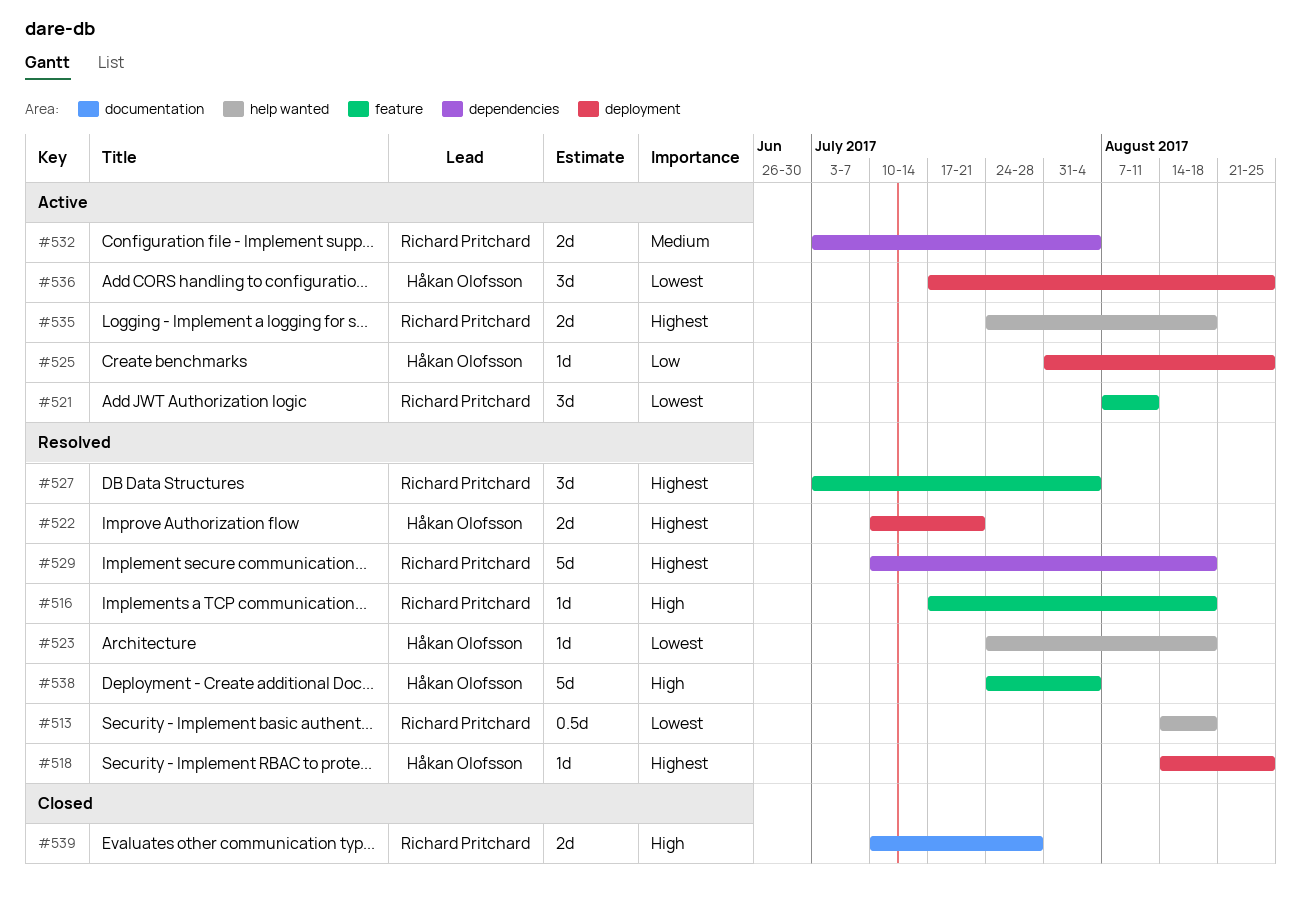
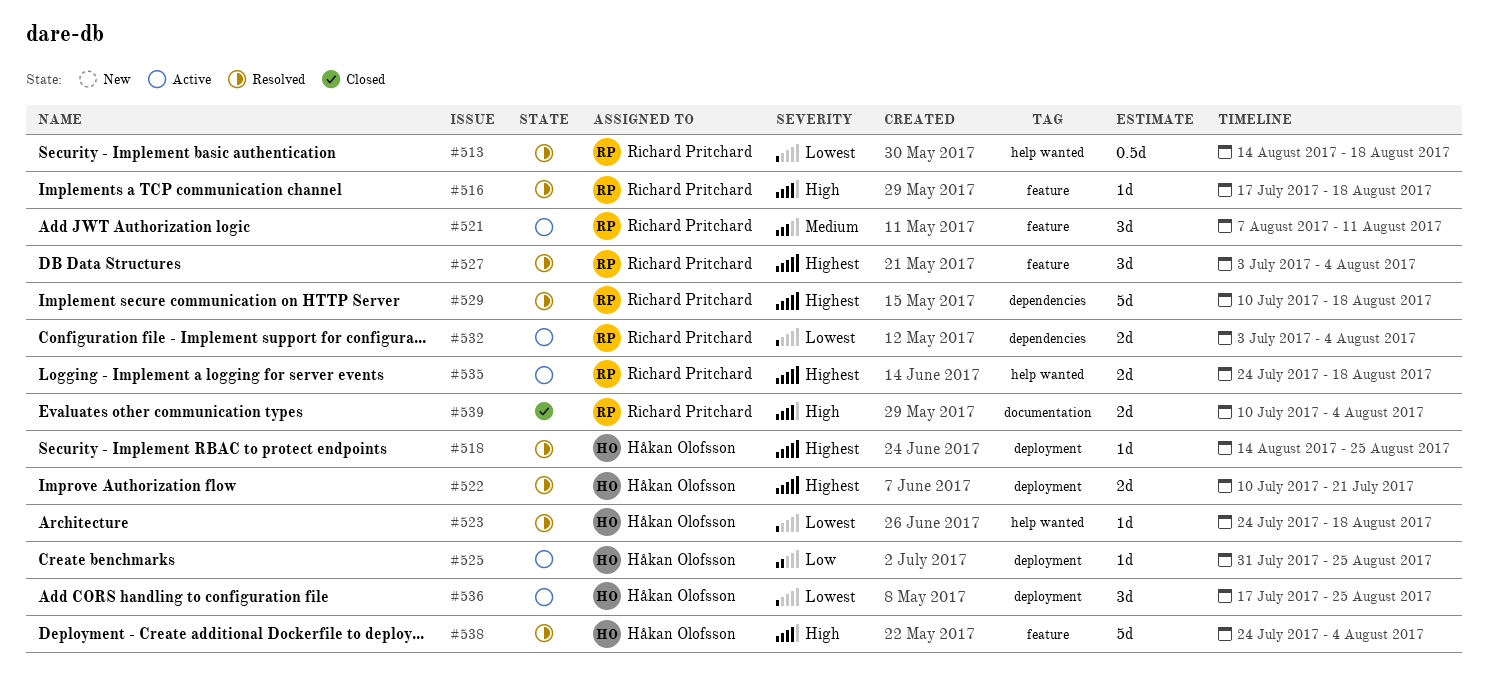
#521, priority: Lowest -> Medium
#532, priority: Medium -> Lowest
#539, due: Jul 28 -> Aug 4

